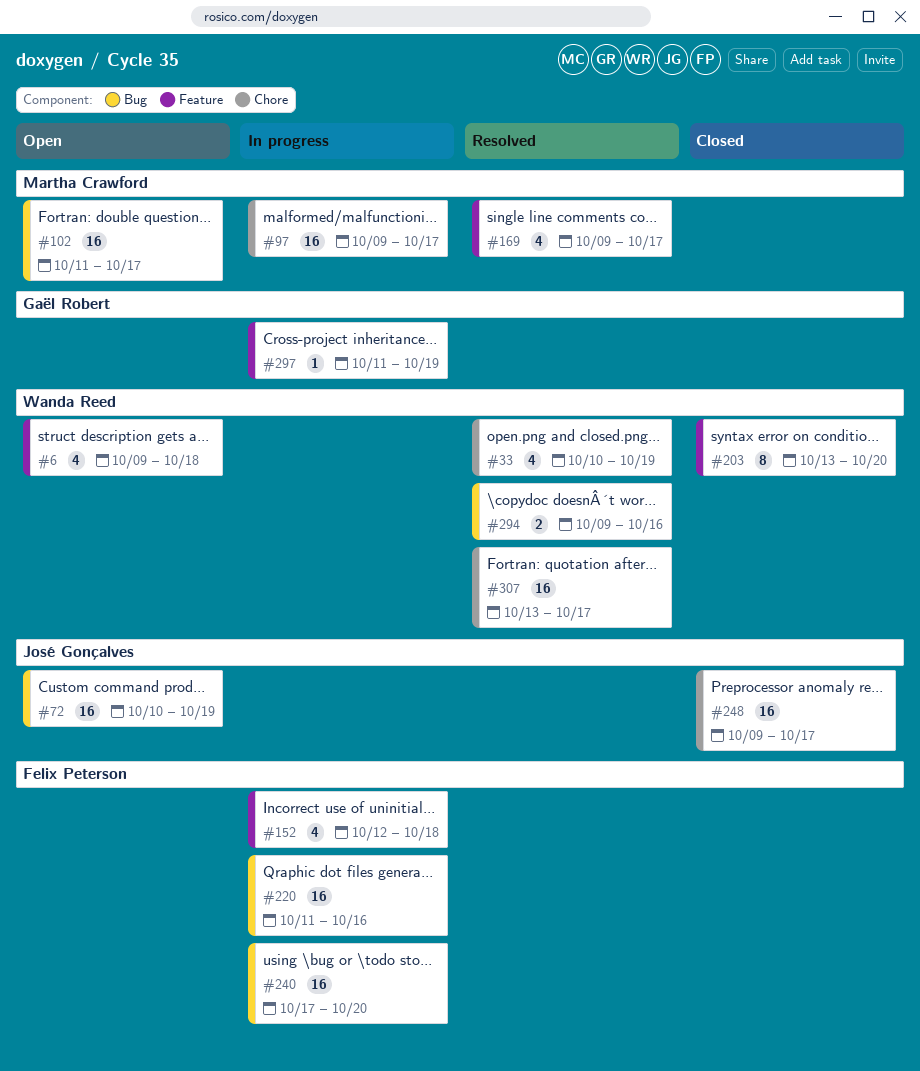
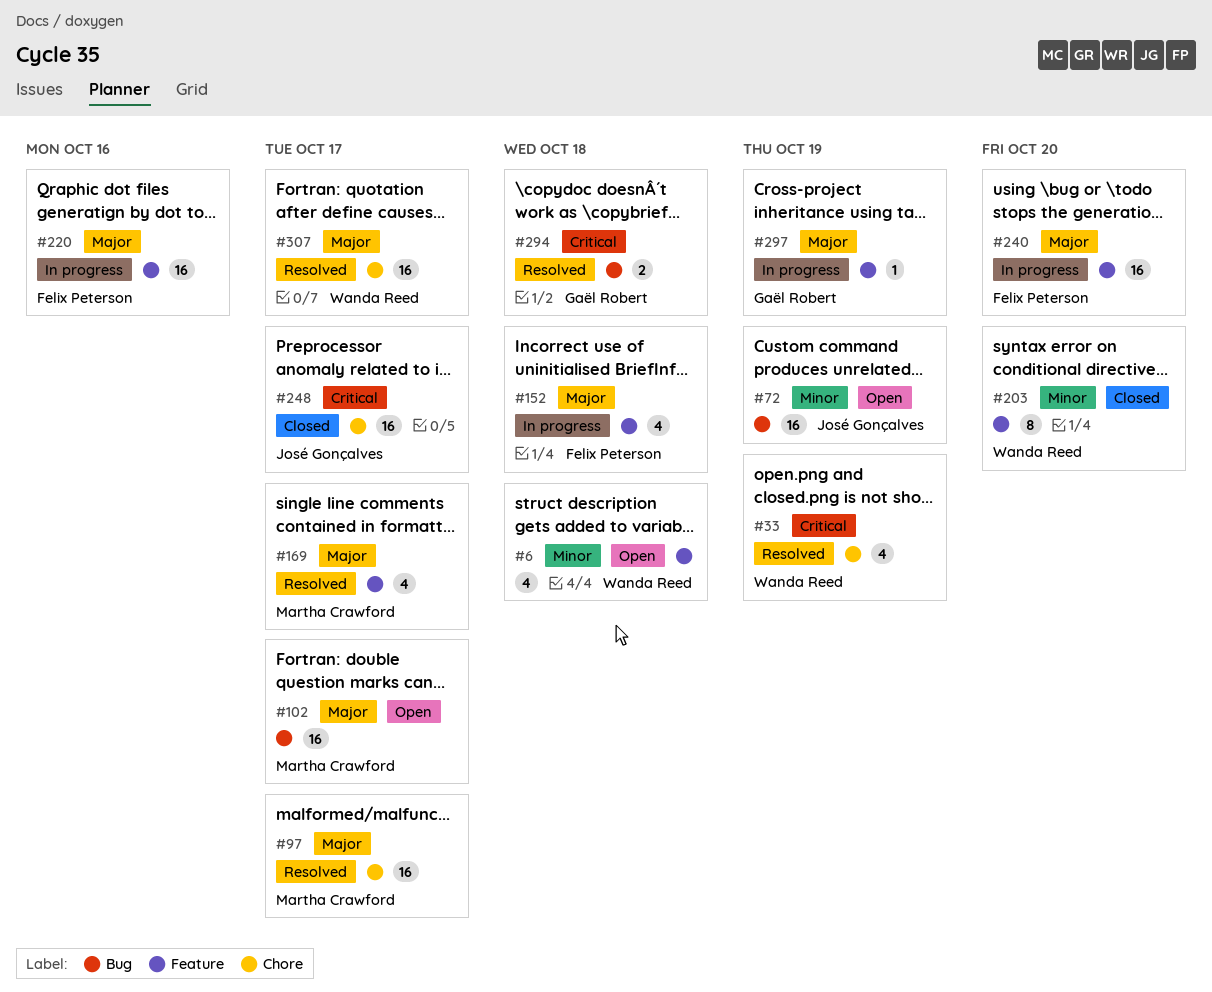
#97, status: In progress -> Resolved
#220, label: Bug -> Feature
#240, label: Bug -> Feature
#294, owner: Wanda Reed -> Gaël Robert
#294, due: Oct 16 -> Oct 18

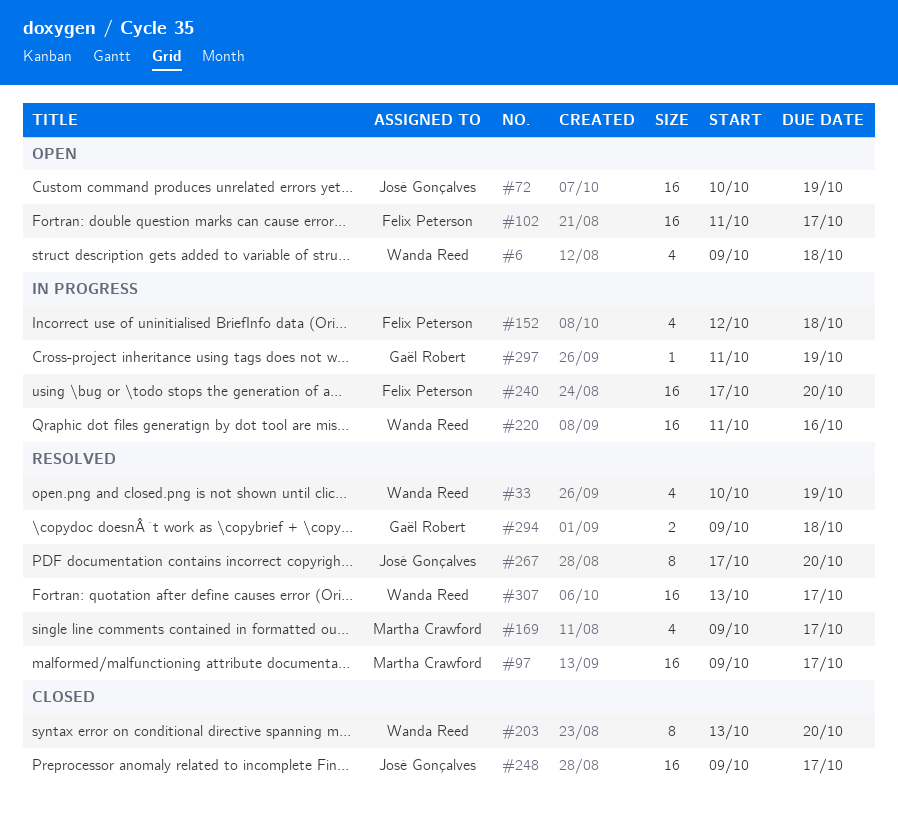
#102, owner: Martha Crawford -> Felix Peterson
#220, owner: Felix Peterson -> Wanda Reed
#267: none -> present

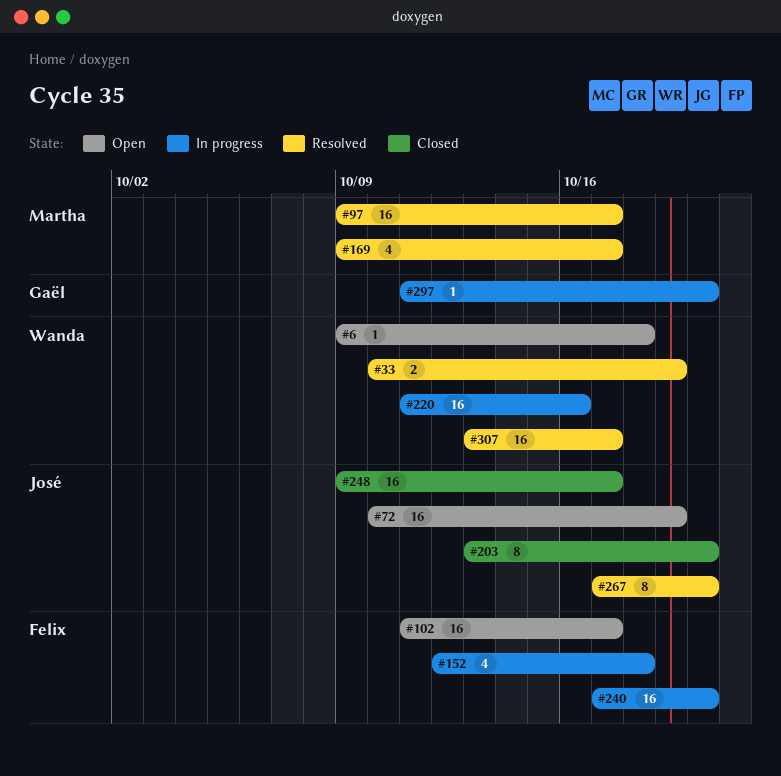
#6, estimate: 4 -> 1
#33, estimate: 4 -> 2
#203, owner: Wanda Reed -> José Gonçalves
#294: present -> none
#297, due: Oct 19 -> Oct 20

